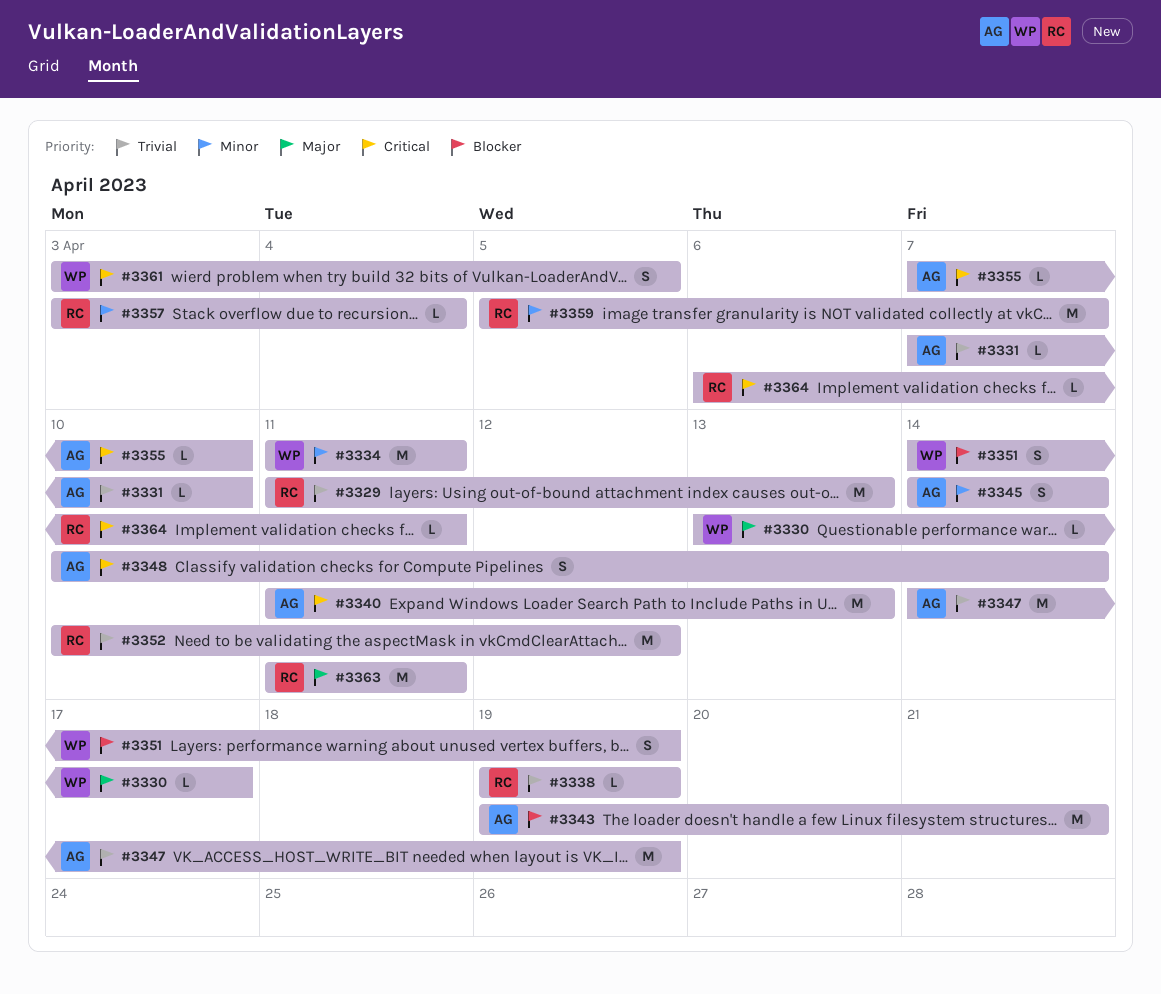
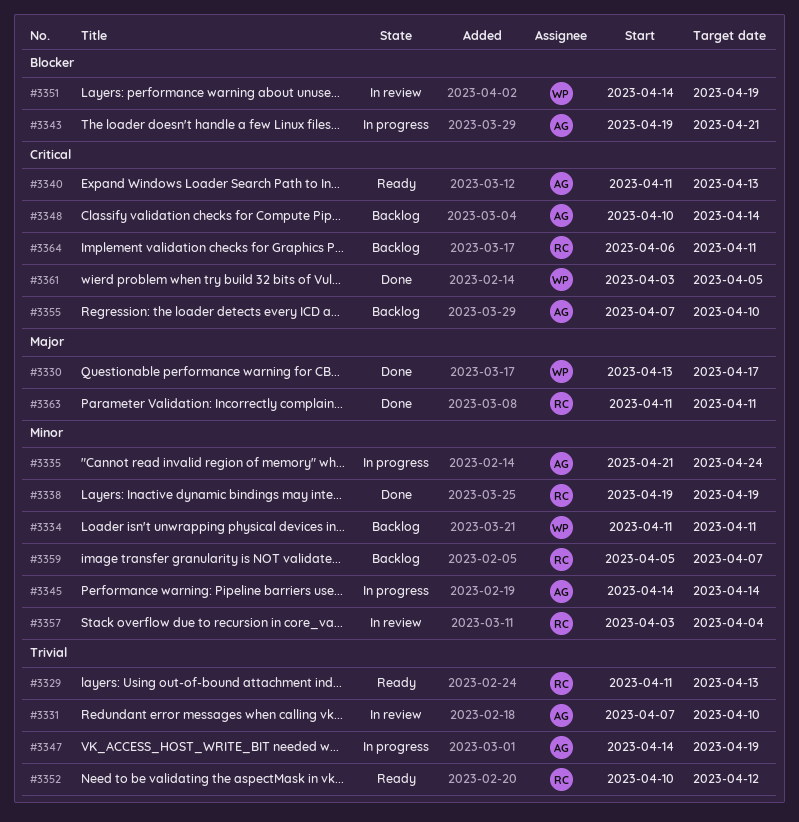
#3335: none -> present
#3338, priority: Trivial -> Minor

